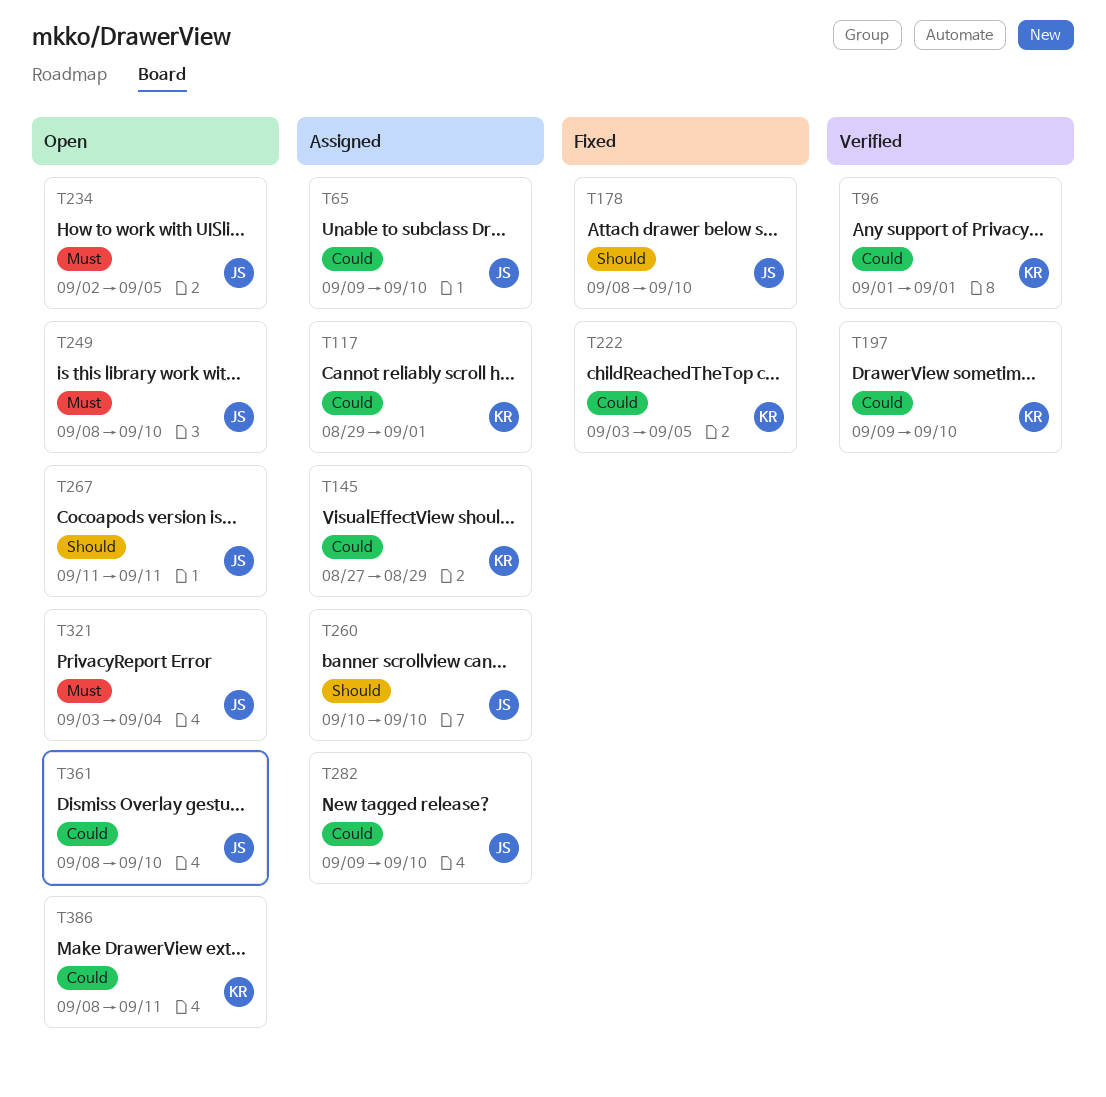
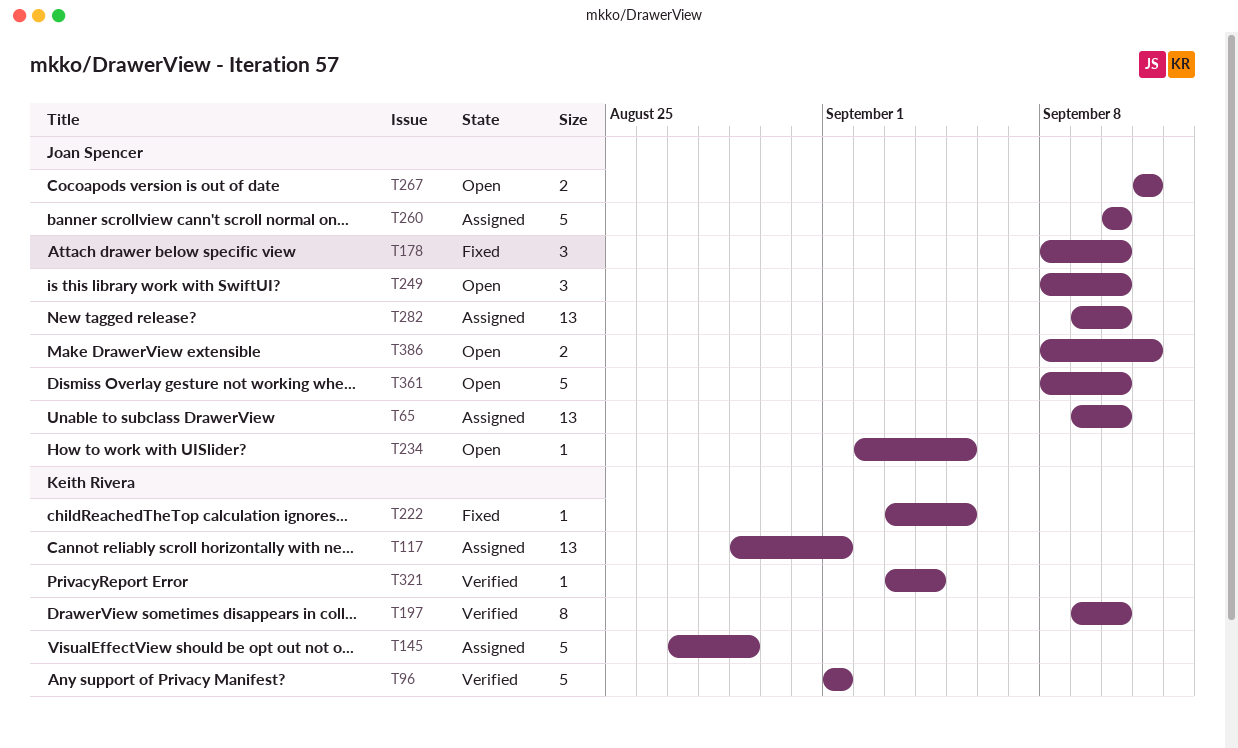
T321, status: Open -> Verified
T321, owner: Joan Spencer -> Keith Rivera
T386, owner: Keith Rivera -> Joan Spencer

